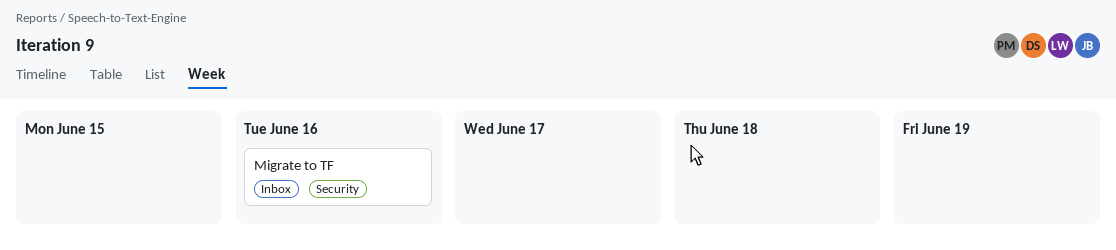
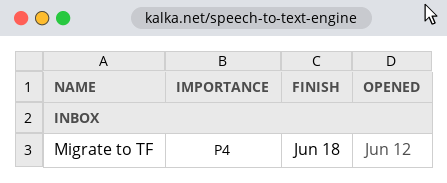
Migrate to TF, due: Jun 16 -> Jun 18

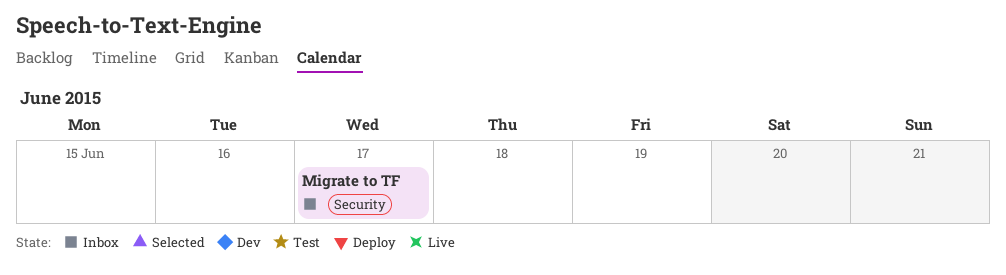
Migrate to TF, due: Jun 18 -> Jun 17

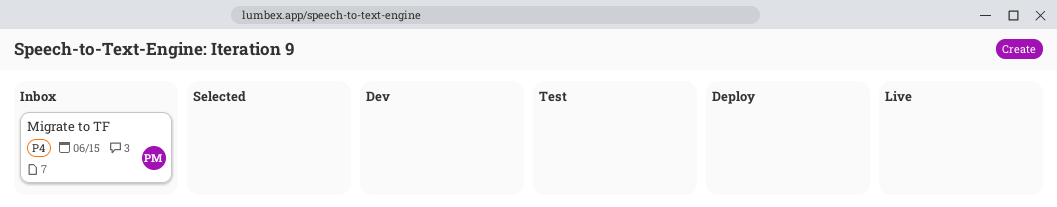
Migrate to TF, due: Jun 17 -> Jun 15

